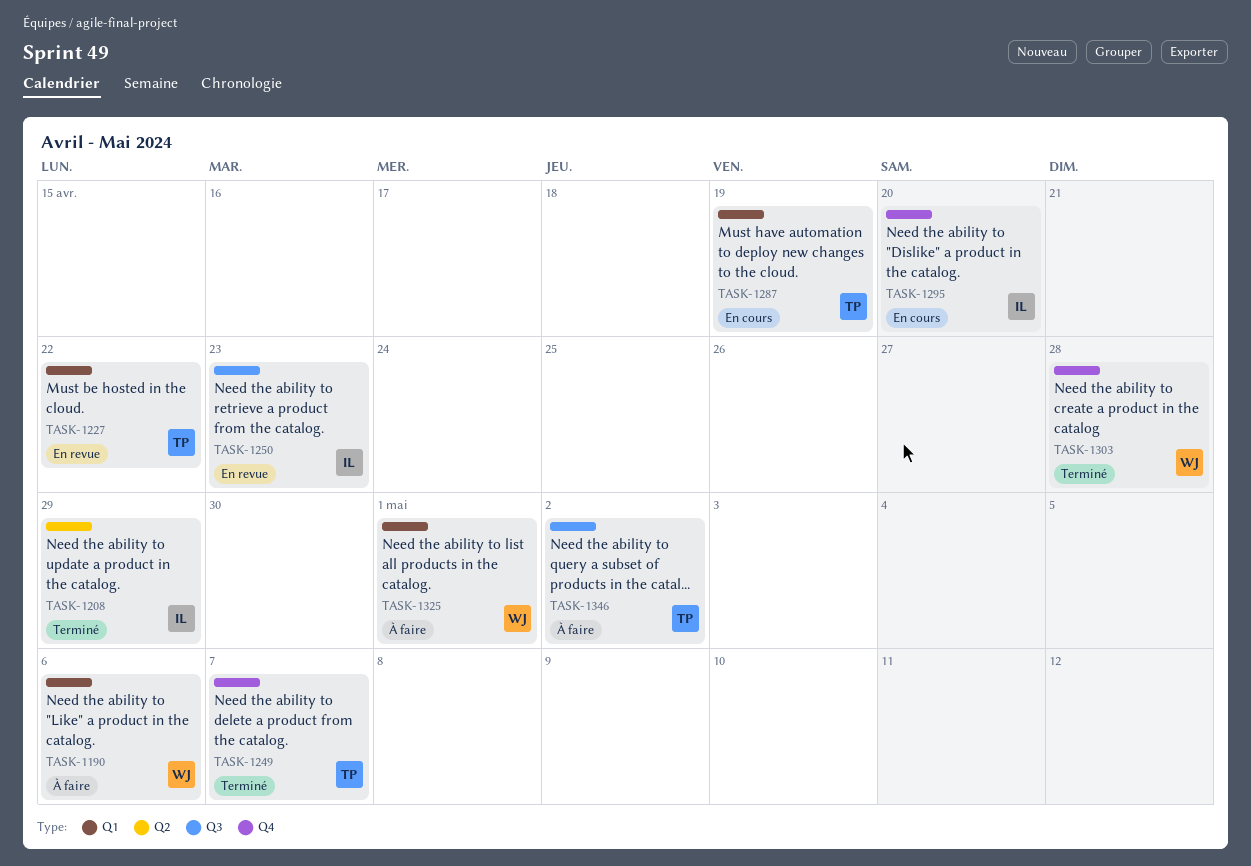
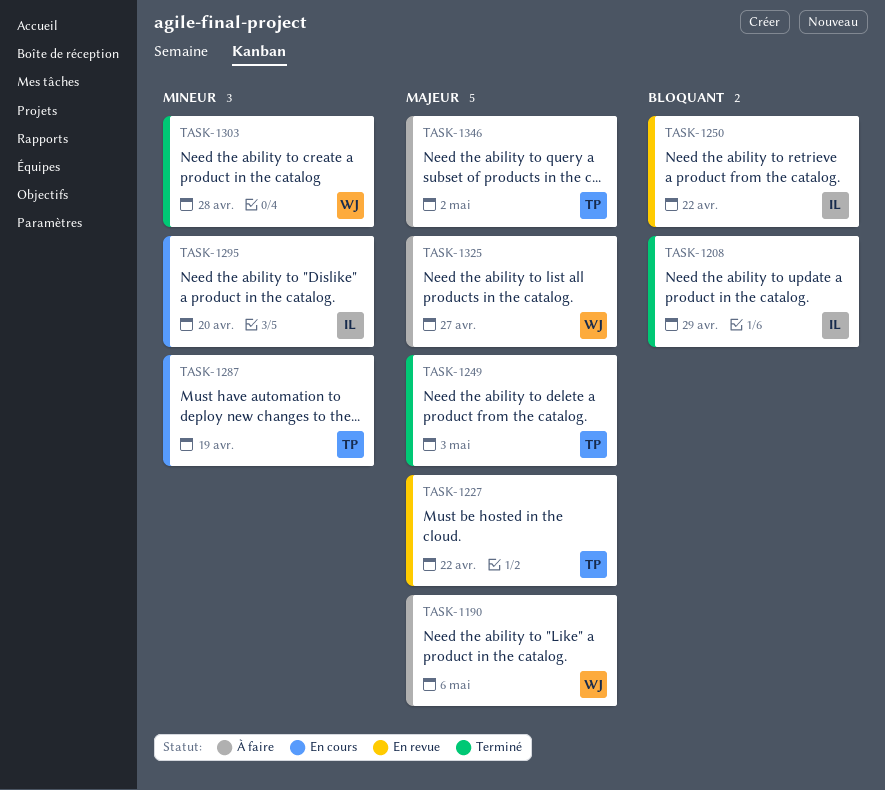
TASK-1249, due: May 7 -> May 3
TASK-1250, due: Apr 23 -> Apr 22
TASK-1325, due: May 1 -> Apr 27

